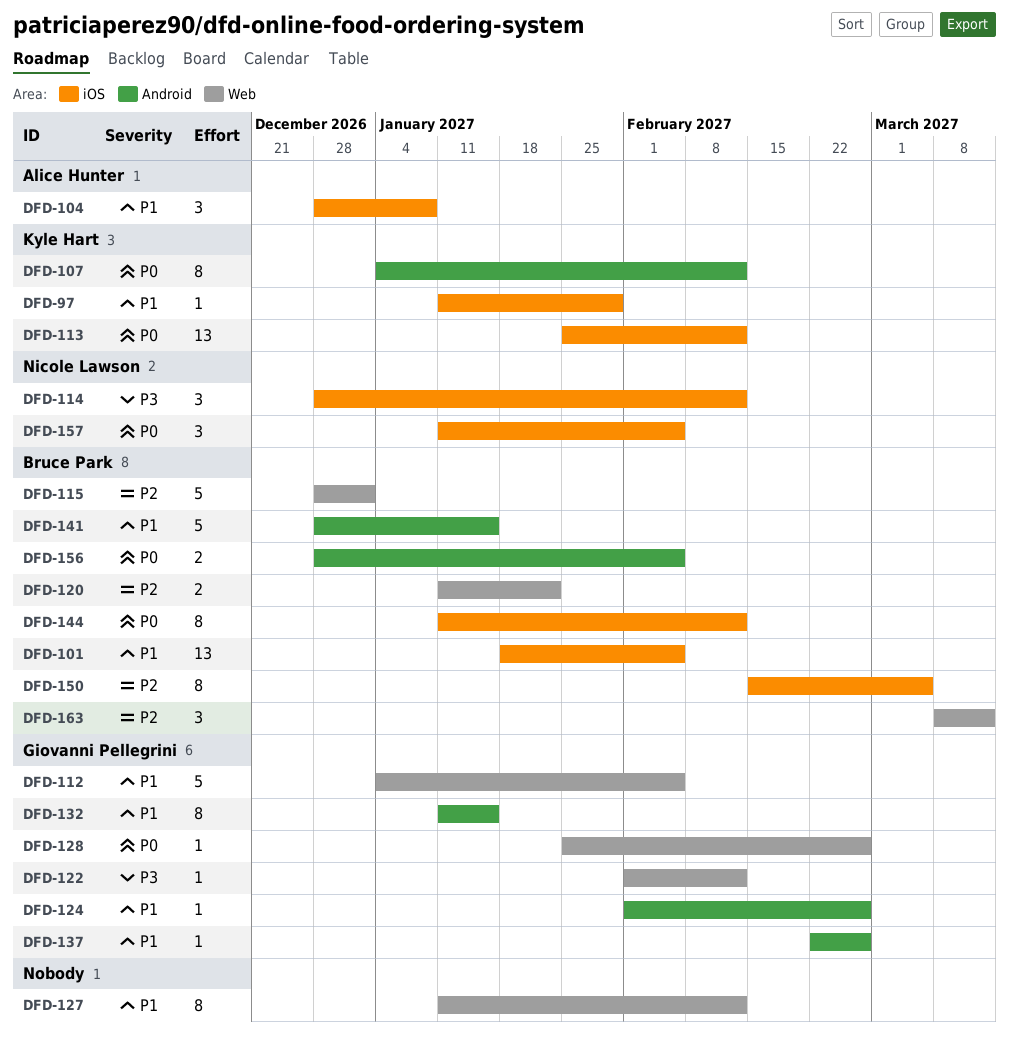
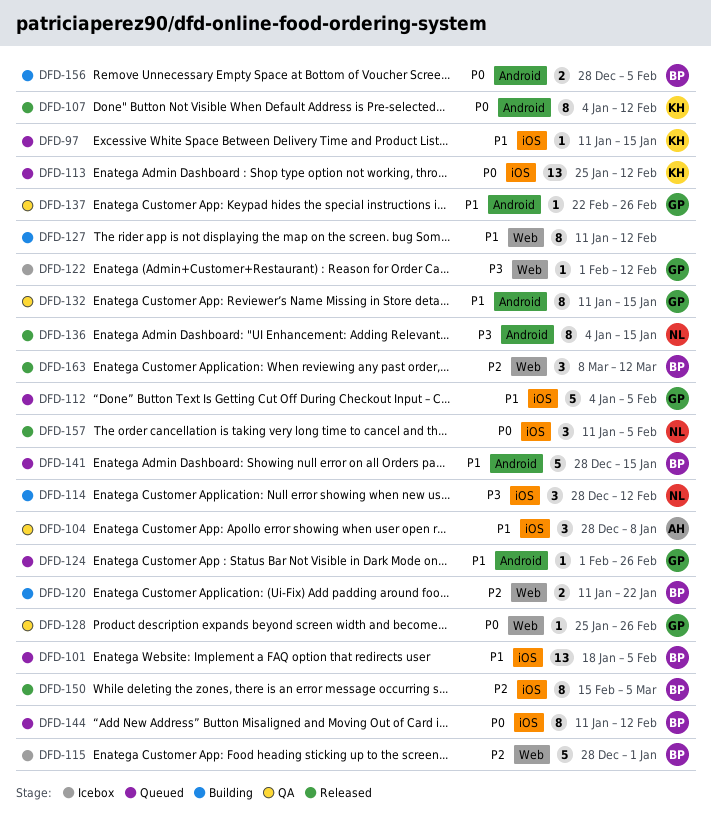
DFD-97, due: Jan 29 -> Jan 15
DFD-112, label: Web -> iOS
DFD-136: none -> present

